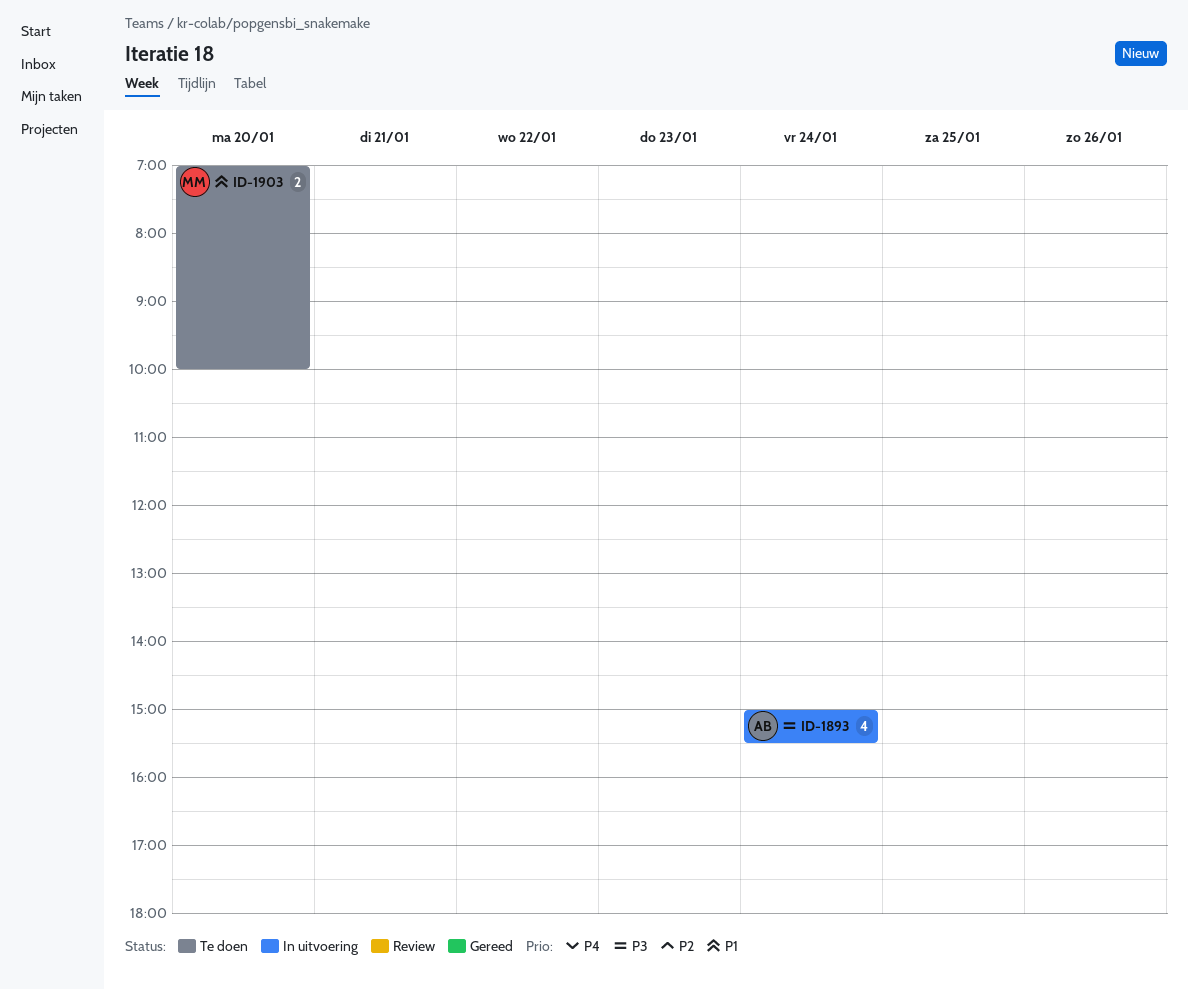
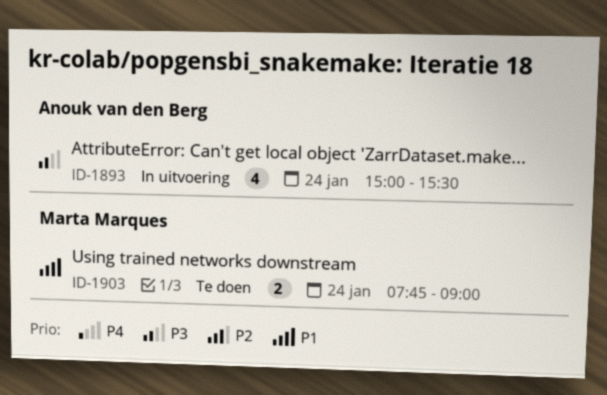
ID-1903, day: Jan 20 -> Jan 24
ID-1903, begins: 07:00 -> 07:45
ID-1903, ends: 10:00 -> 09:00

